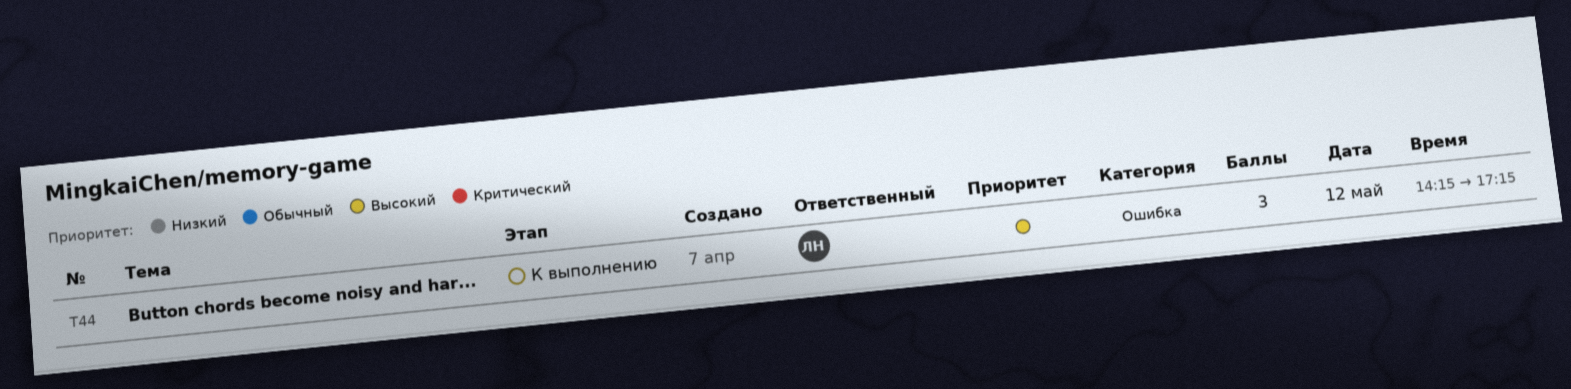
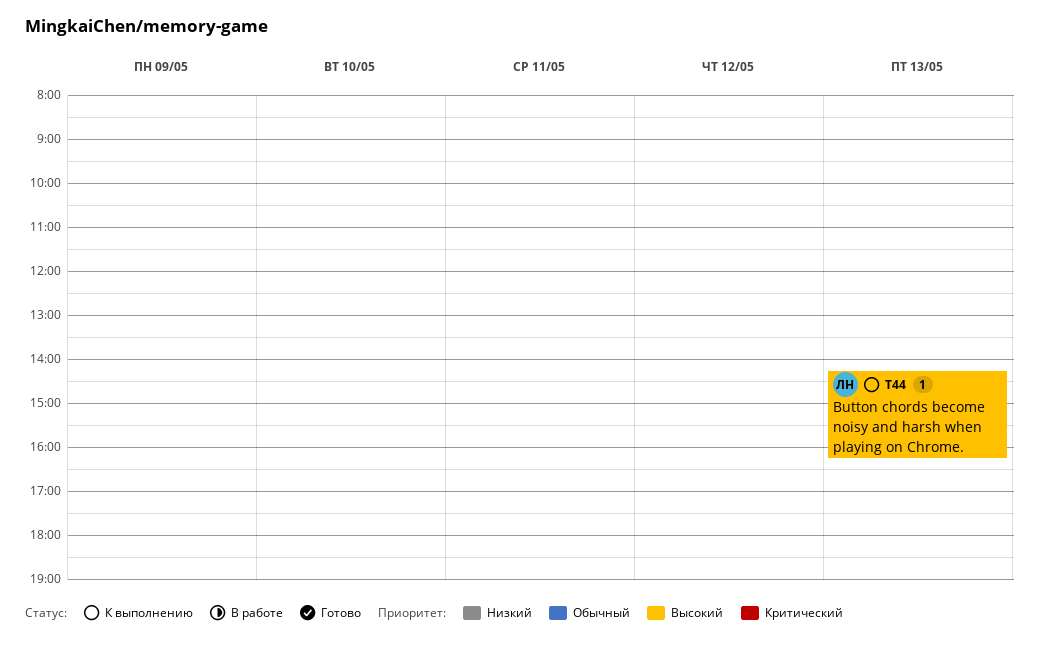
T44, estimate: 3 -> 1
T44, day: May 12 -> May 13
T44, ends: 17:15 -> 16:15

